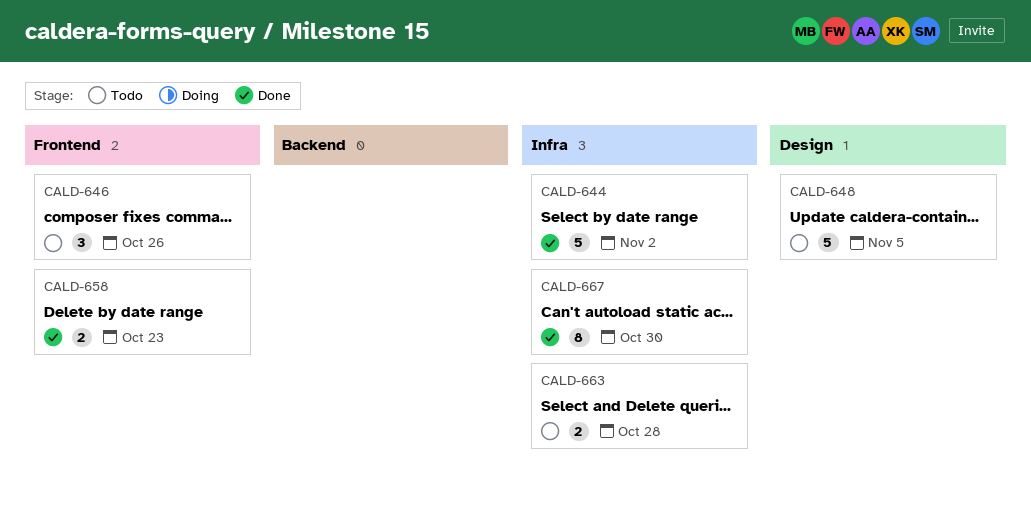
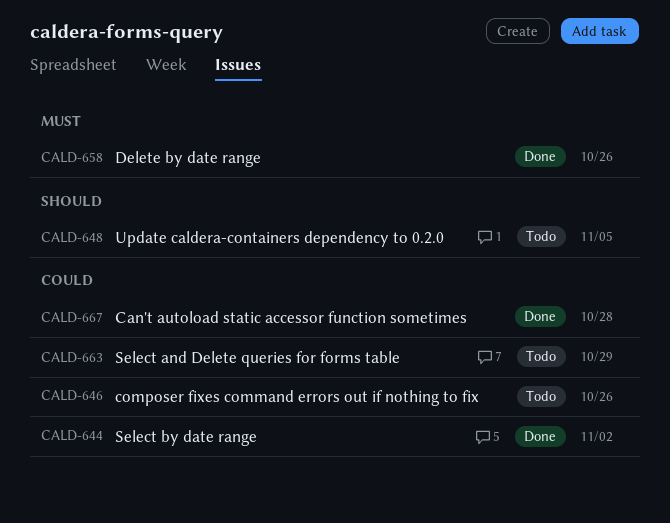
CALD-658, due: Oct 23 -> Oct 26
CALD-663, due: Oct 28 -> Oct 29
CALD-667, due: Oct 30 -> Oct 28

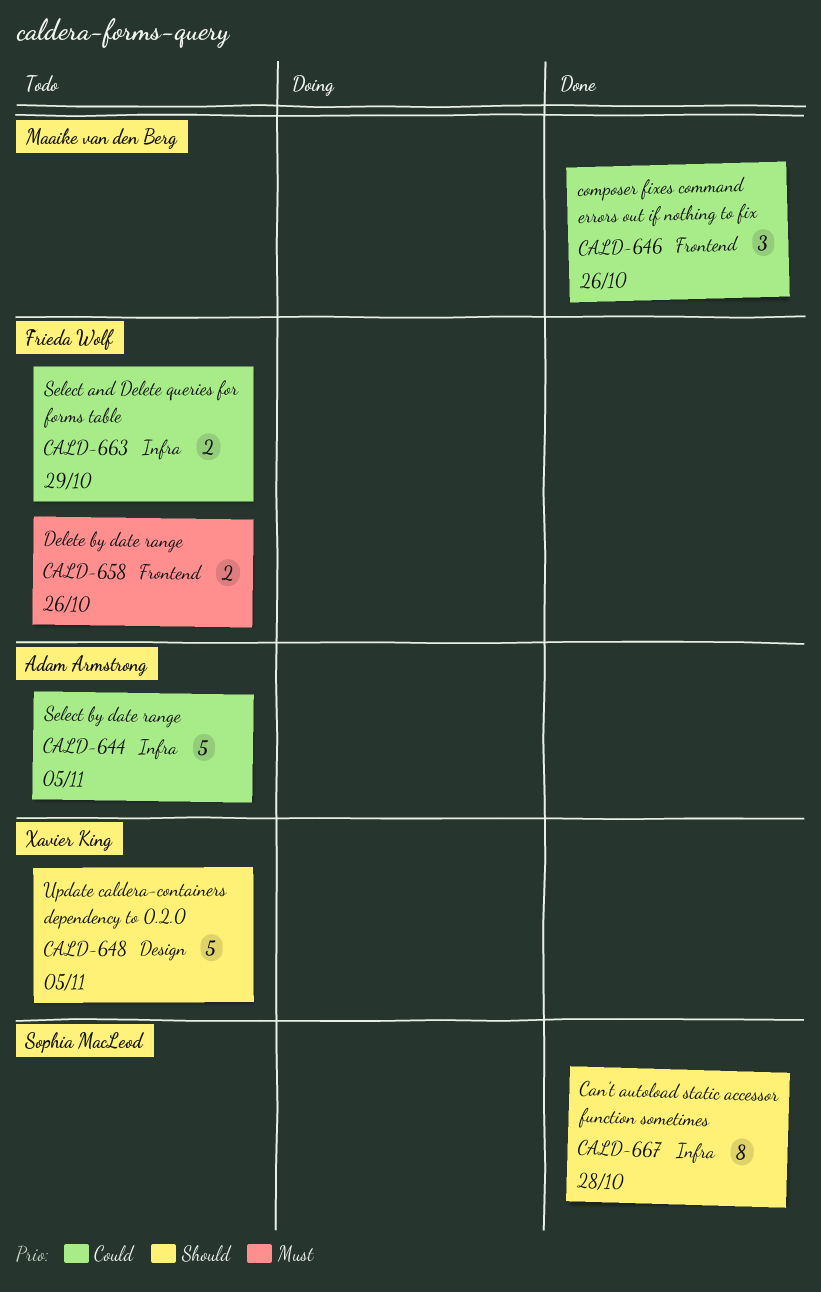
CALD-644, status: Done -> Todo
CALD-644, due: Nov 2 -> Nov 5
CALD-646, status: Todo -> Done
CALD-658, status: Done -> Todo
CALD-667, priority: Could -> Should

